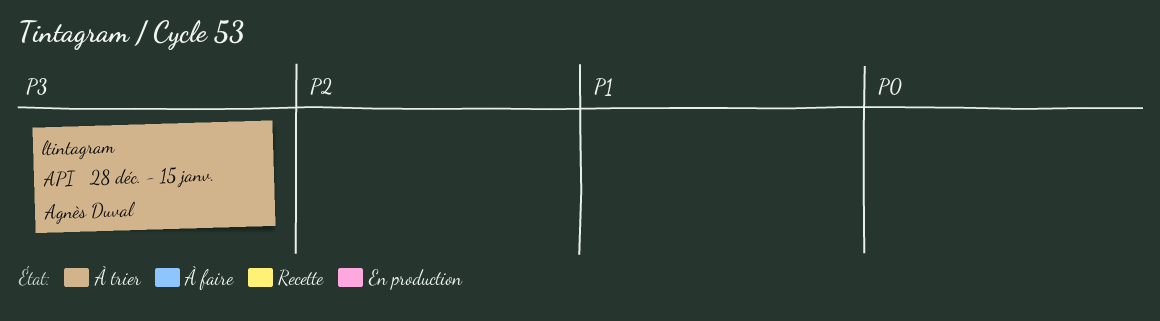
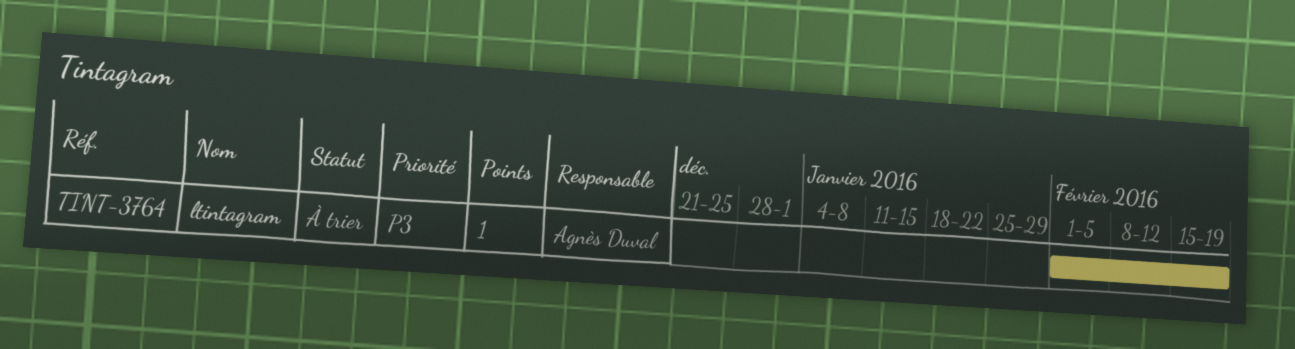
ltintagram, start: Dec 28 -> Feb 1
ltintagram, due: Jan 15 -> Feb 19

